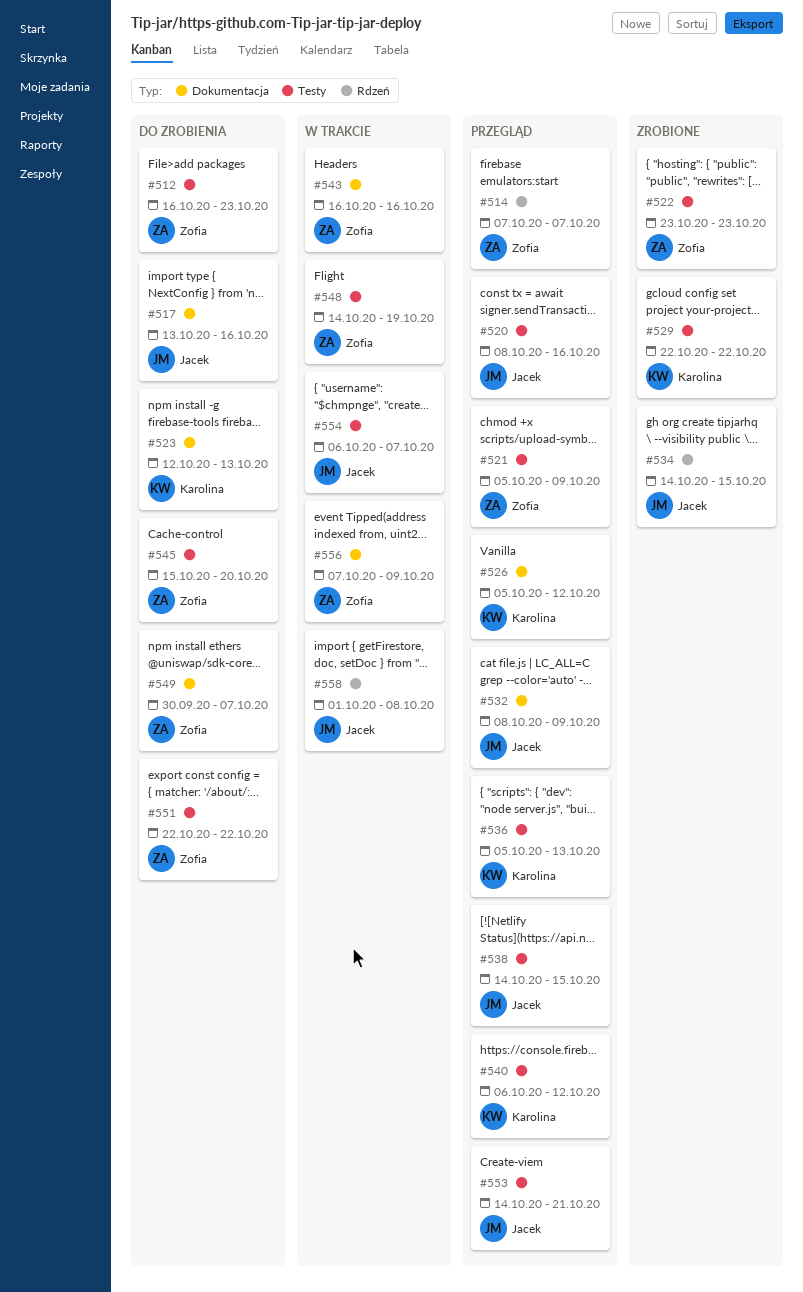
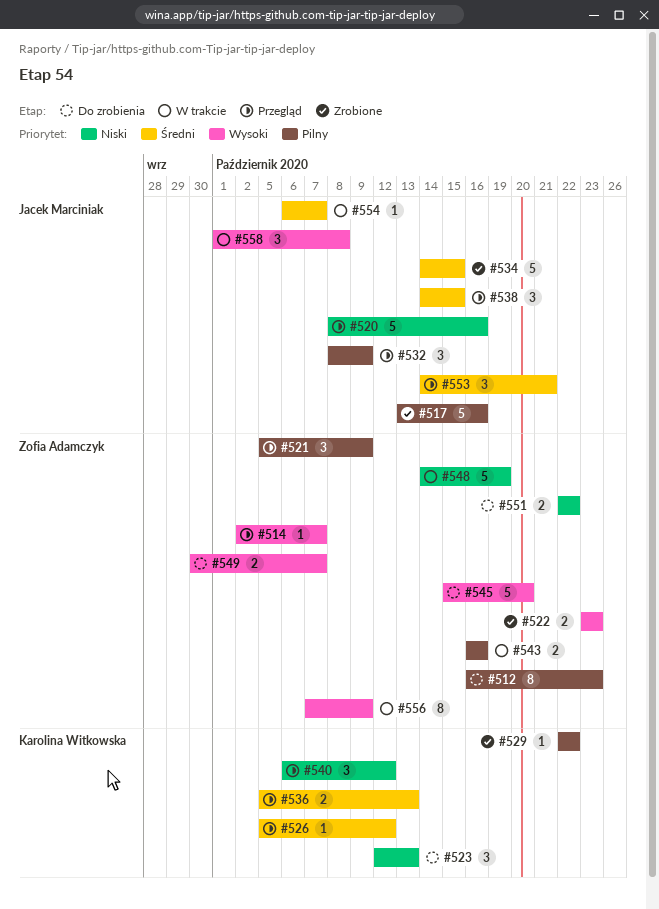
#514, start: Oct 7 -> Oct 2
#517, status: Do zrobienia -> Zrobione

